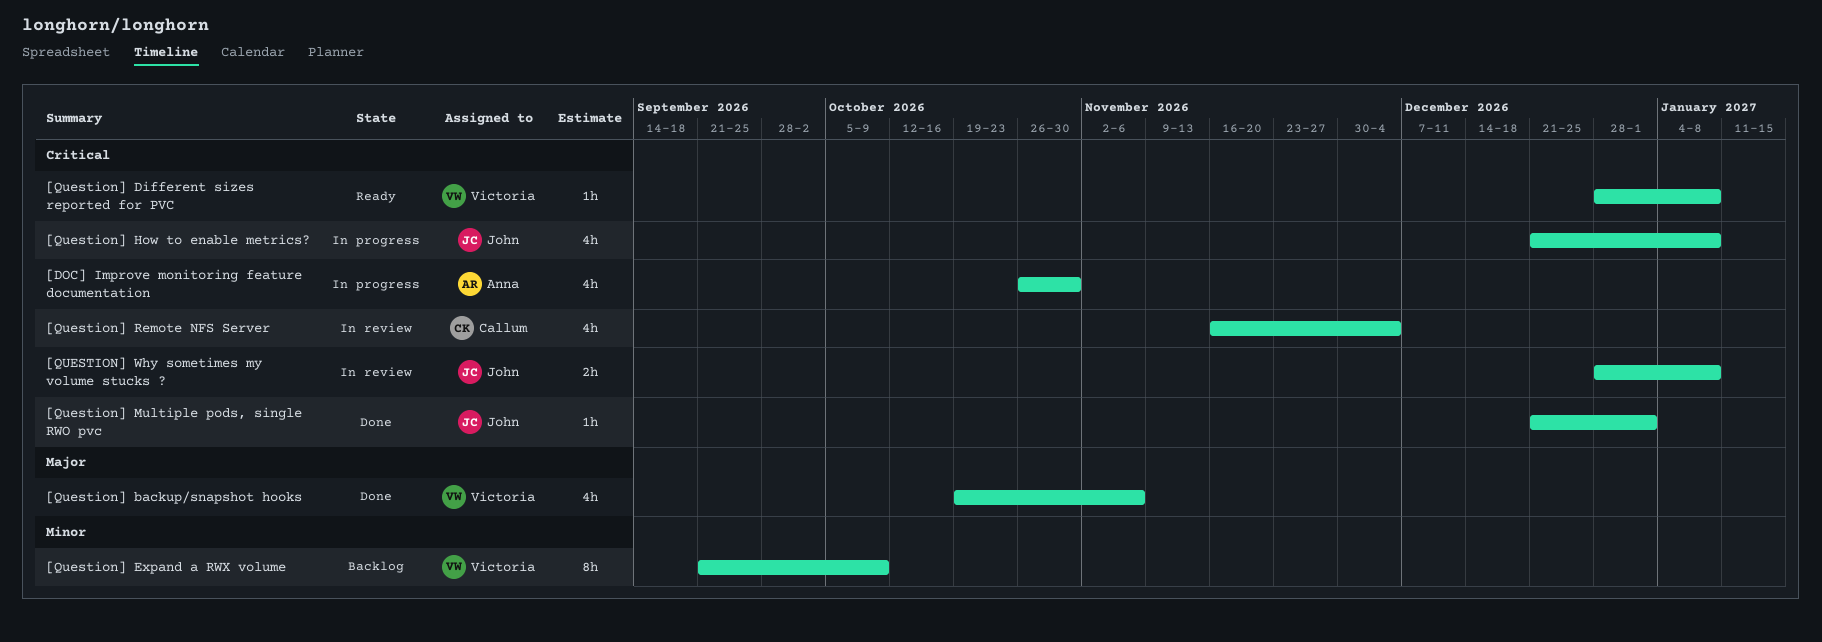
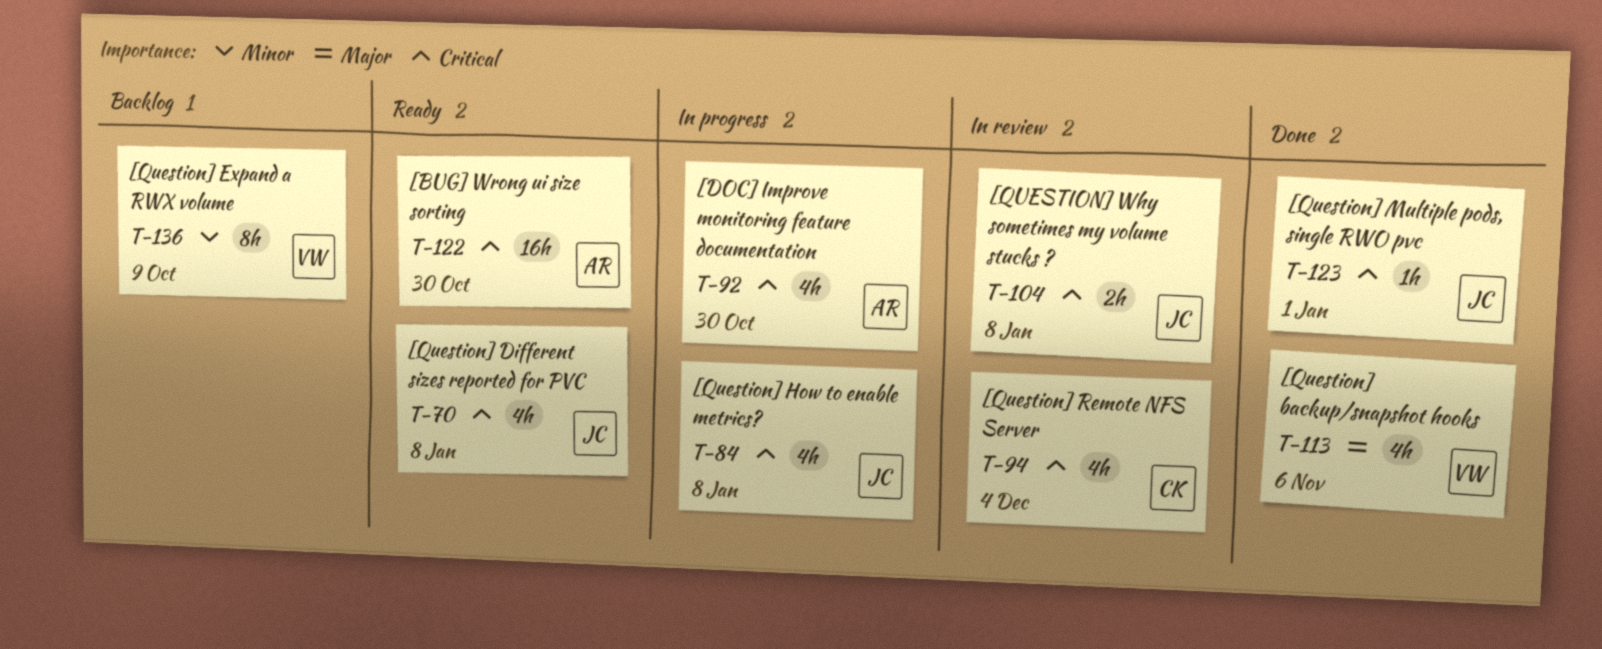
[BUG] Wrong ui size sorting: none -> present
[Question] Different sizes reported for PVC, owner: Victoria -> John
[Question] Different sizes reported for PVC, estimate: 1h -> 4h

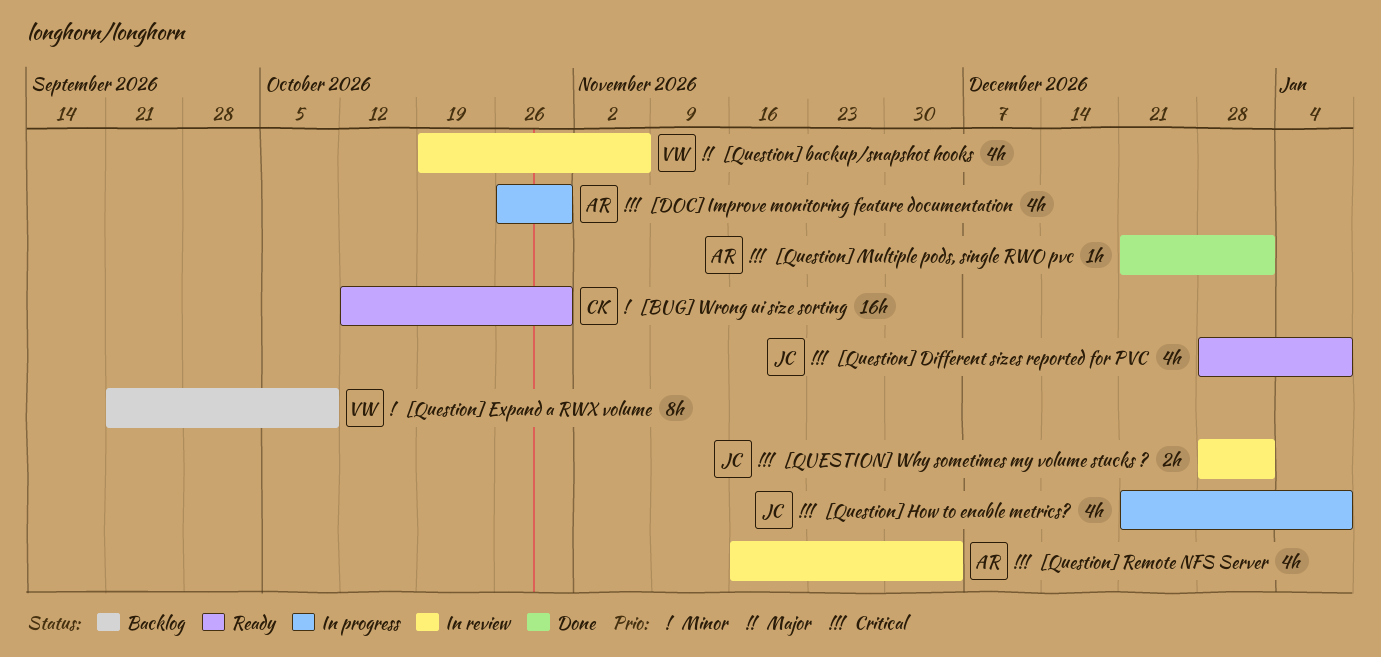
[BUG] Wrong ui size sorting, owner: AR -> CK
[BUG] Wrong ui size sorting, priority: Critical -> Minor
[Question] backup/snapshot hooks, status: Done -> In review
[Question] Multiple pods, single RWO pvc, owner: JC -> AR
[Question] Remote NFS Server, owner: CK -> AR
[QUESTION] Why sometimes my volume stucks ?, due: Jan 8 -> Jan 1

